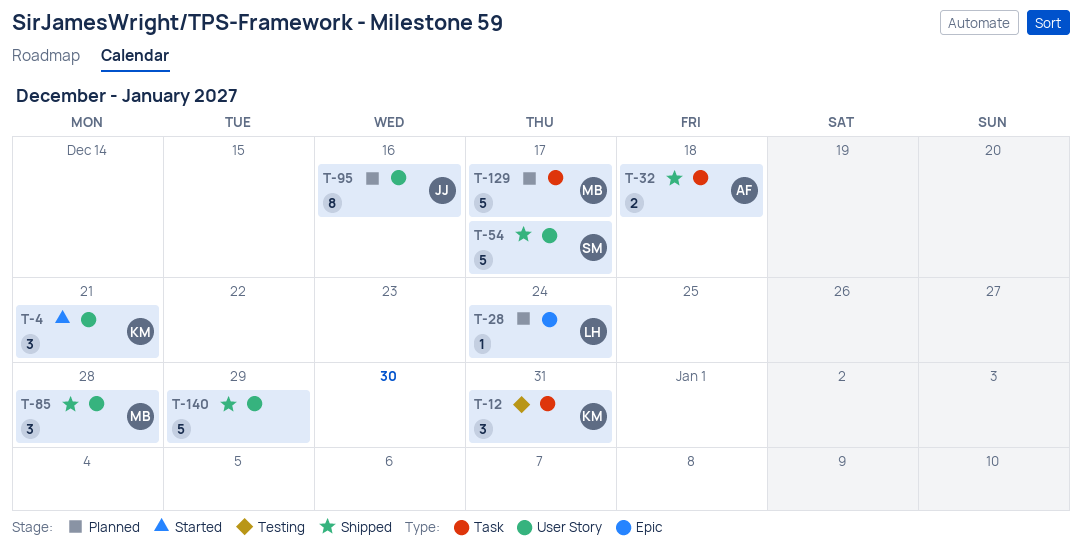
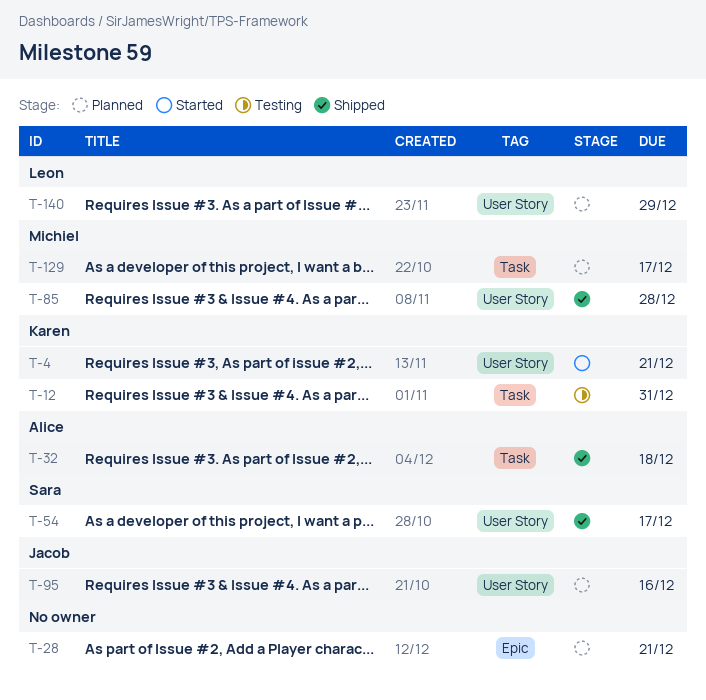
T-28, owner: Leon -> none
T-28, due: Dec 24 -> Dec 21
T-140, status: Shipped -> Planned
T-140, owner: none -> Leon

